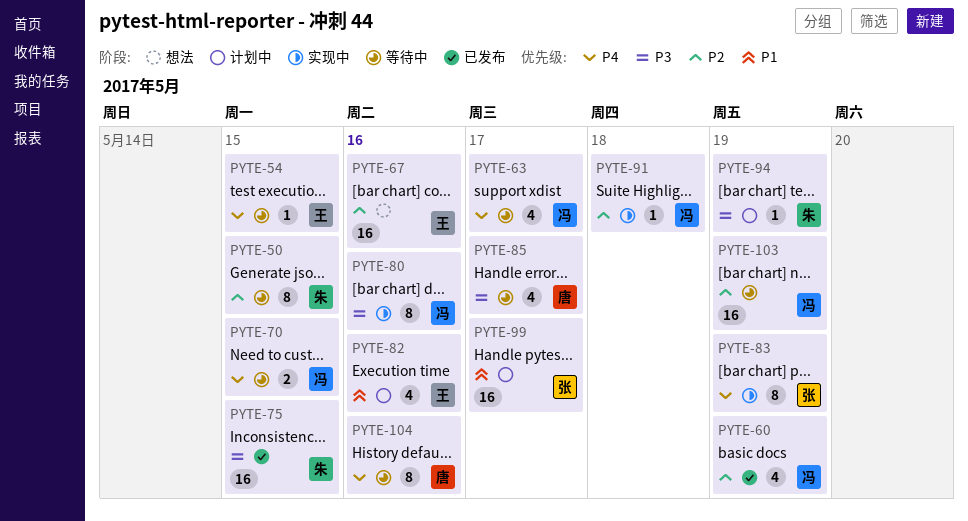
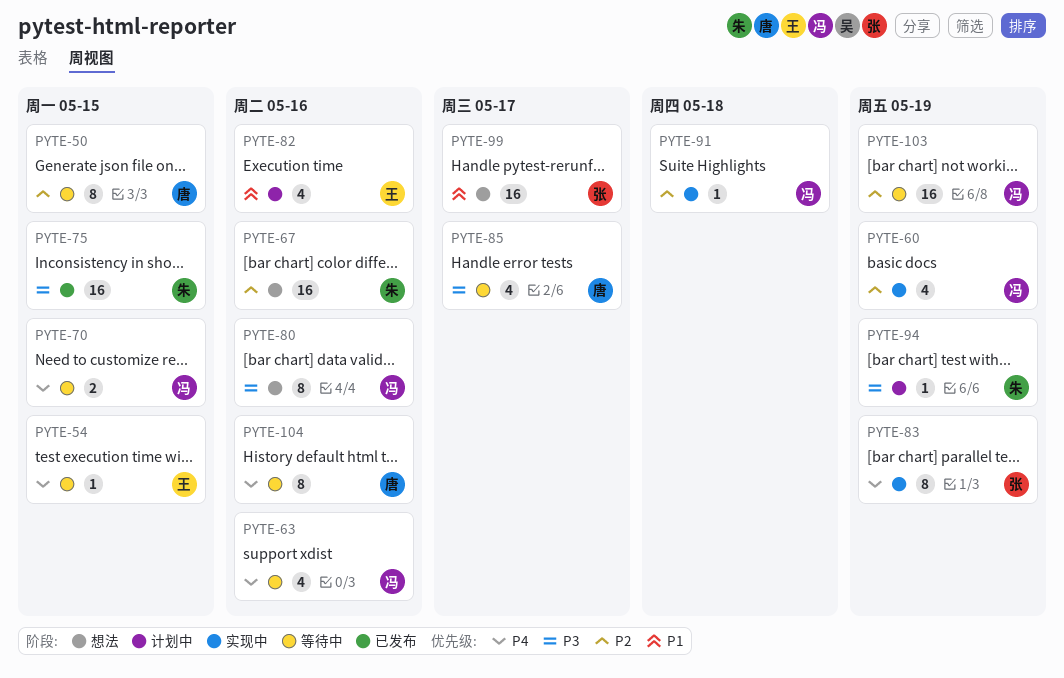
PYTE-50, owner: 朱 -> 唐
PYTE-60, status: 已发布 -> 实现中
PYTE-63, due: May 17 -> May 16
PYTE-67, owner: 王 -> 朱
PYTE-80, status: 实现中 -> 想法
PYTE-99, status: 计划中 -> 想法

